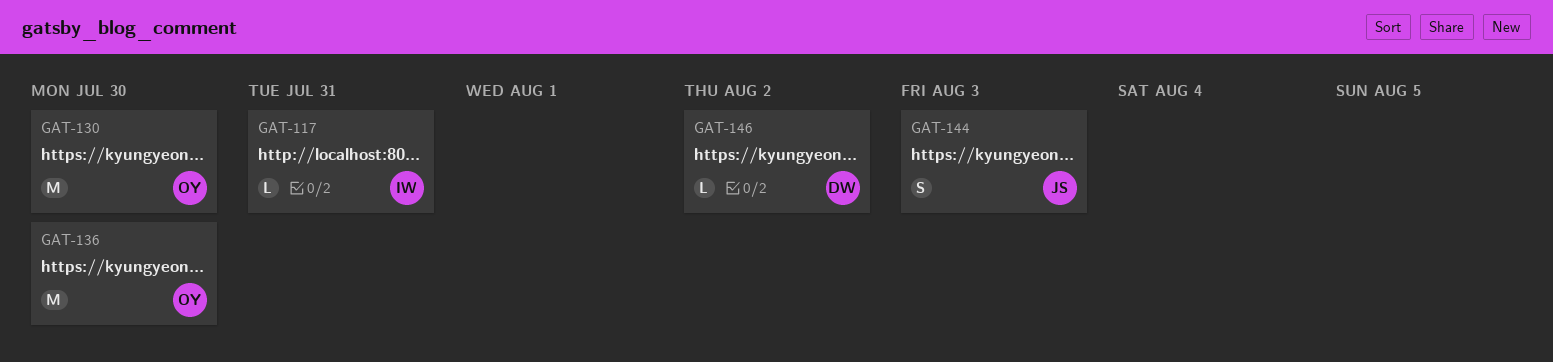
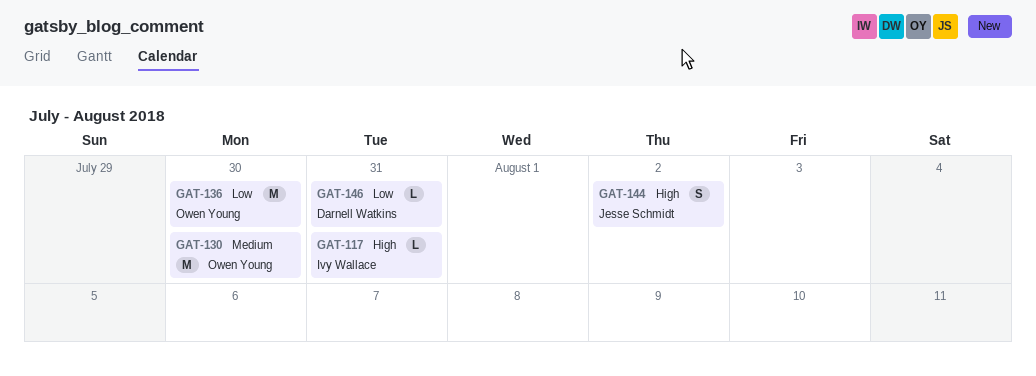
GAT-144, due: Aug 3 -> Aug 2
GAT-146, due: Aug 2 -> Jul 31

